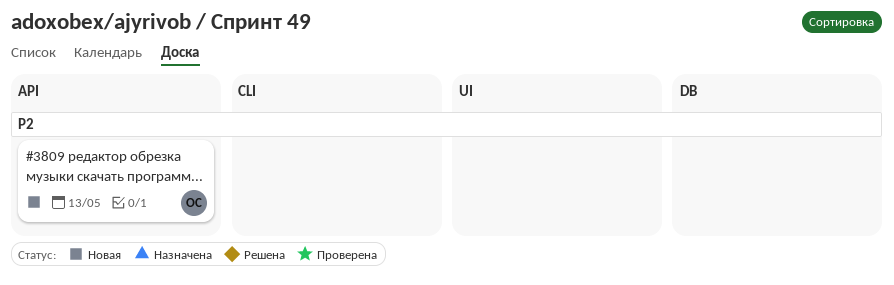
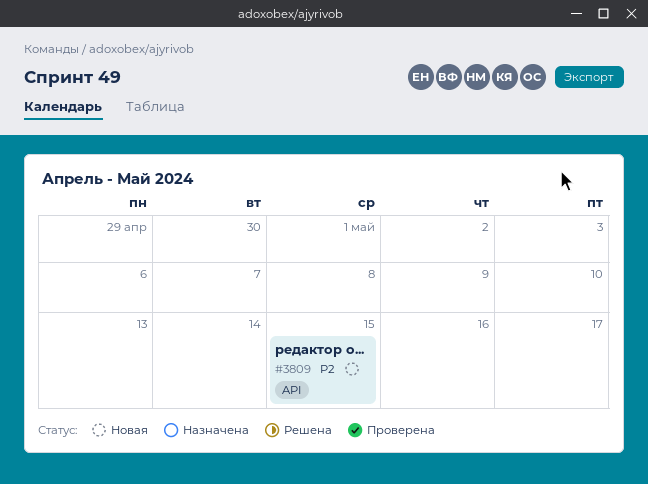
#3809, due: May 13 -> May 15

